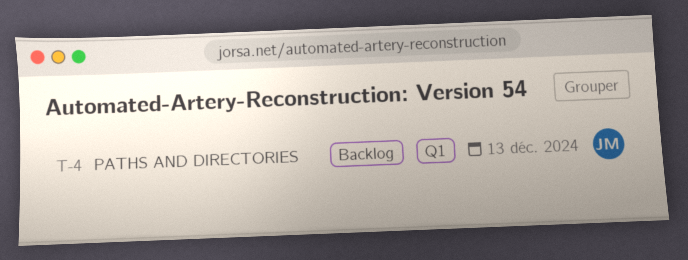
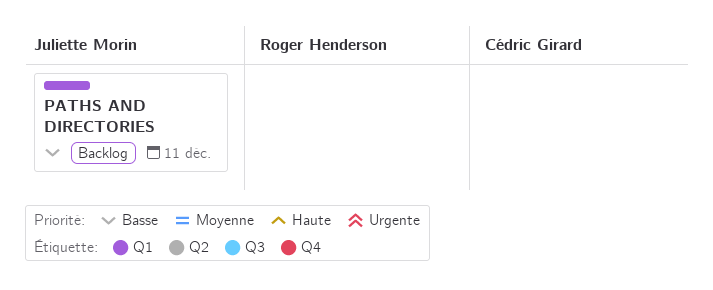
PATHS AND DIRECTORIES, due: Dec 13 -> Dec 11

